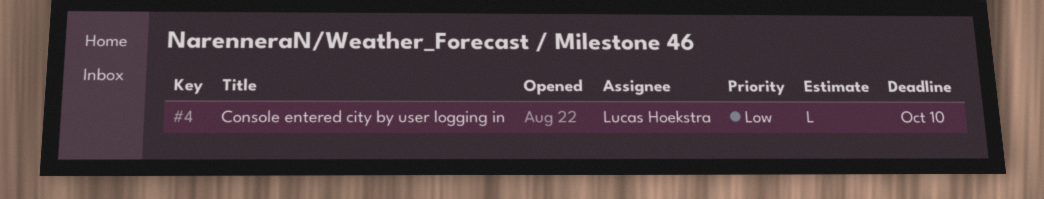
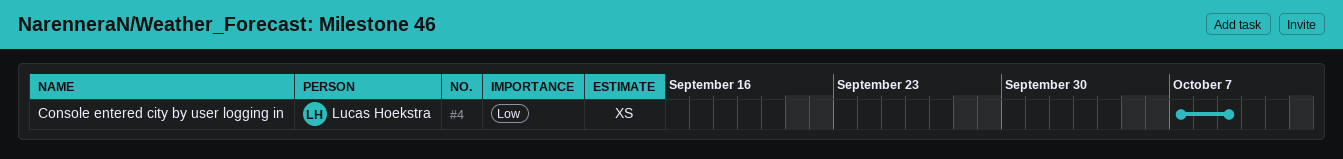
#4, estimate: L -> XS
#4, due: Oct 10 -> Oct 9

